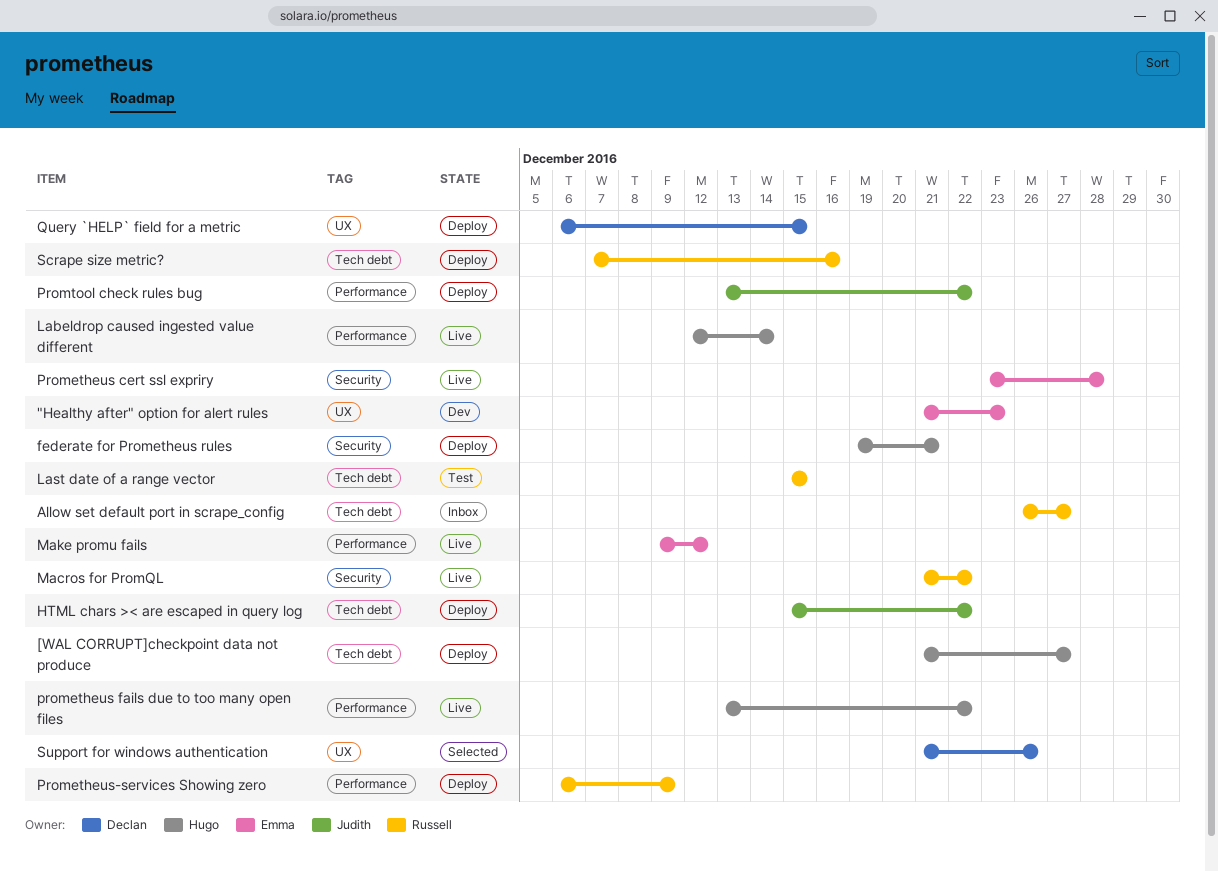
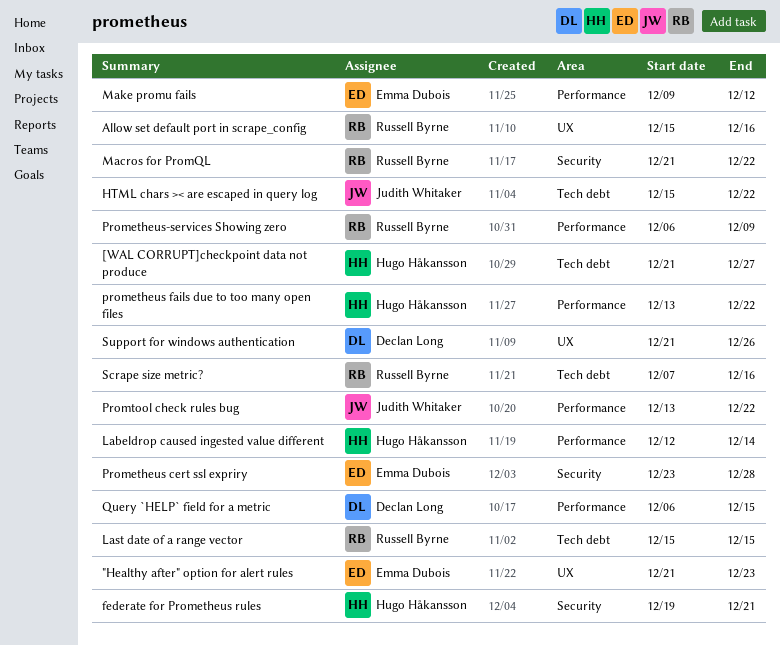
Allow set default port in scrape_config, label: Tech debt -> UX
Allow set default port in scrape_config, start: Dec 26 -> Dec 15
Allow set default port in scrape_config, due: Dec 27 -> Dec 16
Query `HELP` field for a metric, label: UX -> Performance

